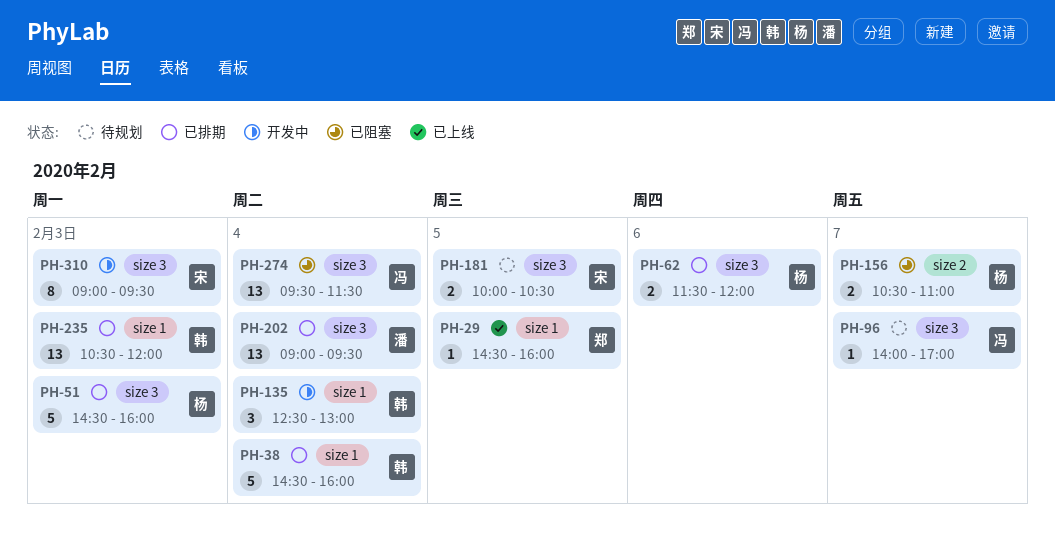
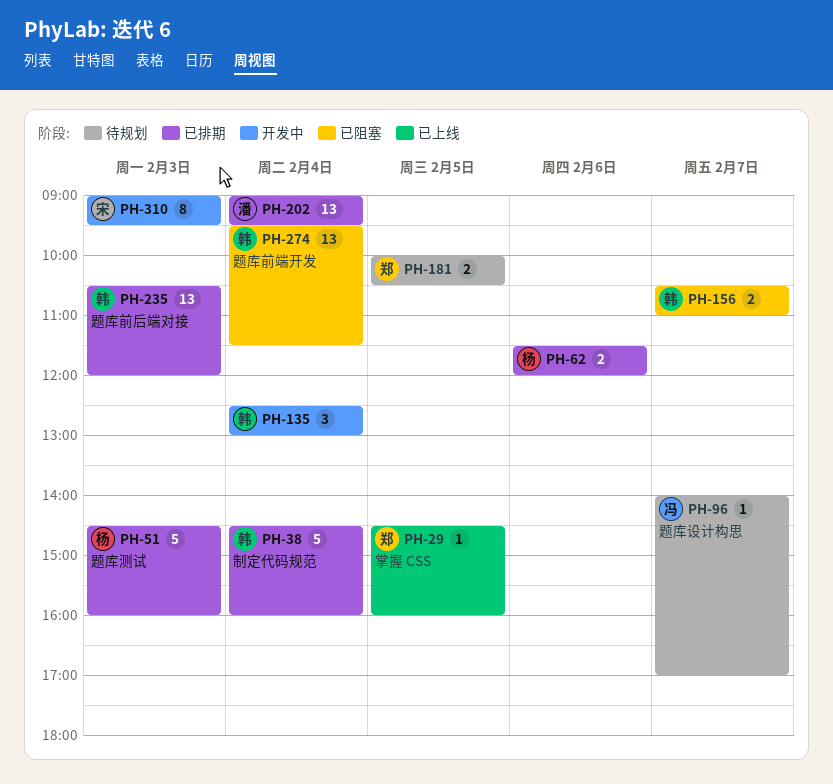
PH-156, owner: 杨 -> 韩
PH-181, owner: 宋 -> 郑
PH-274, owner: 冯 -> 韩

